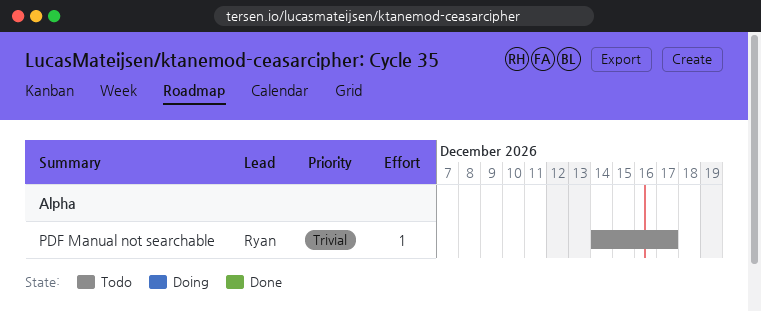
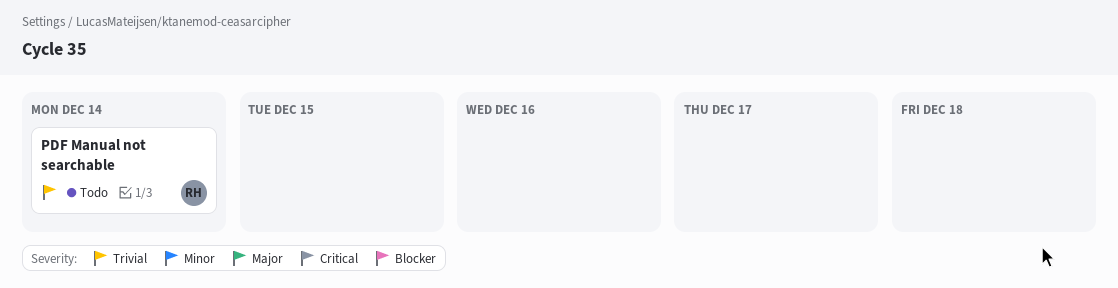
PDF Manual not searchable, due: Dec 17 -> Dec 14

